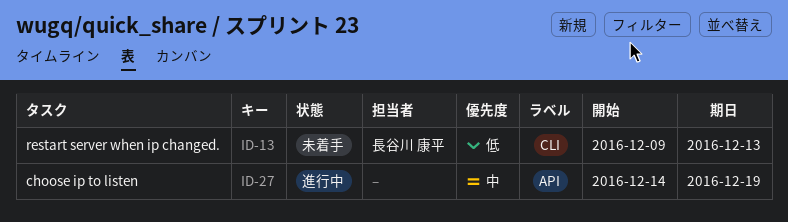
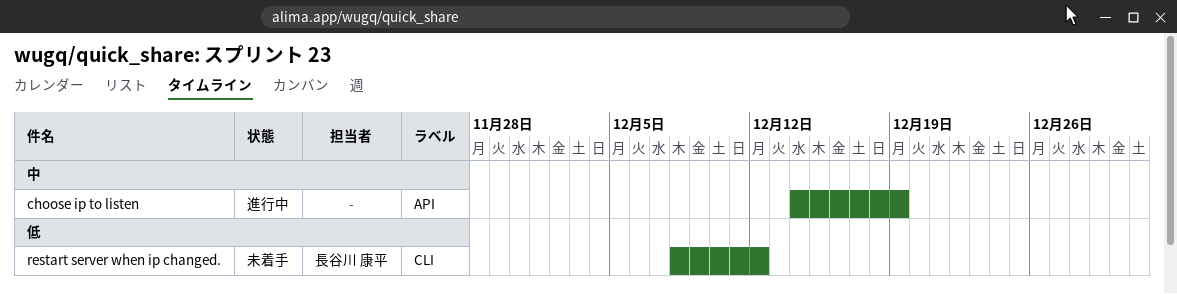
restart server when ip changed., start: Dec 9 -> Dec 8
restart server when ip changed., due: Dec 13 -> Dec 12

